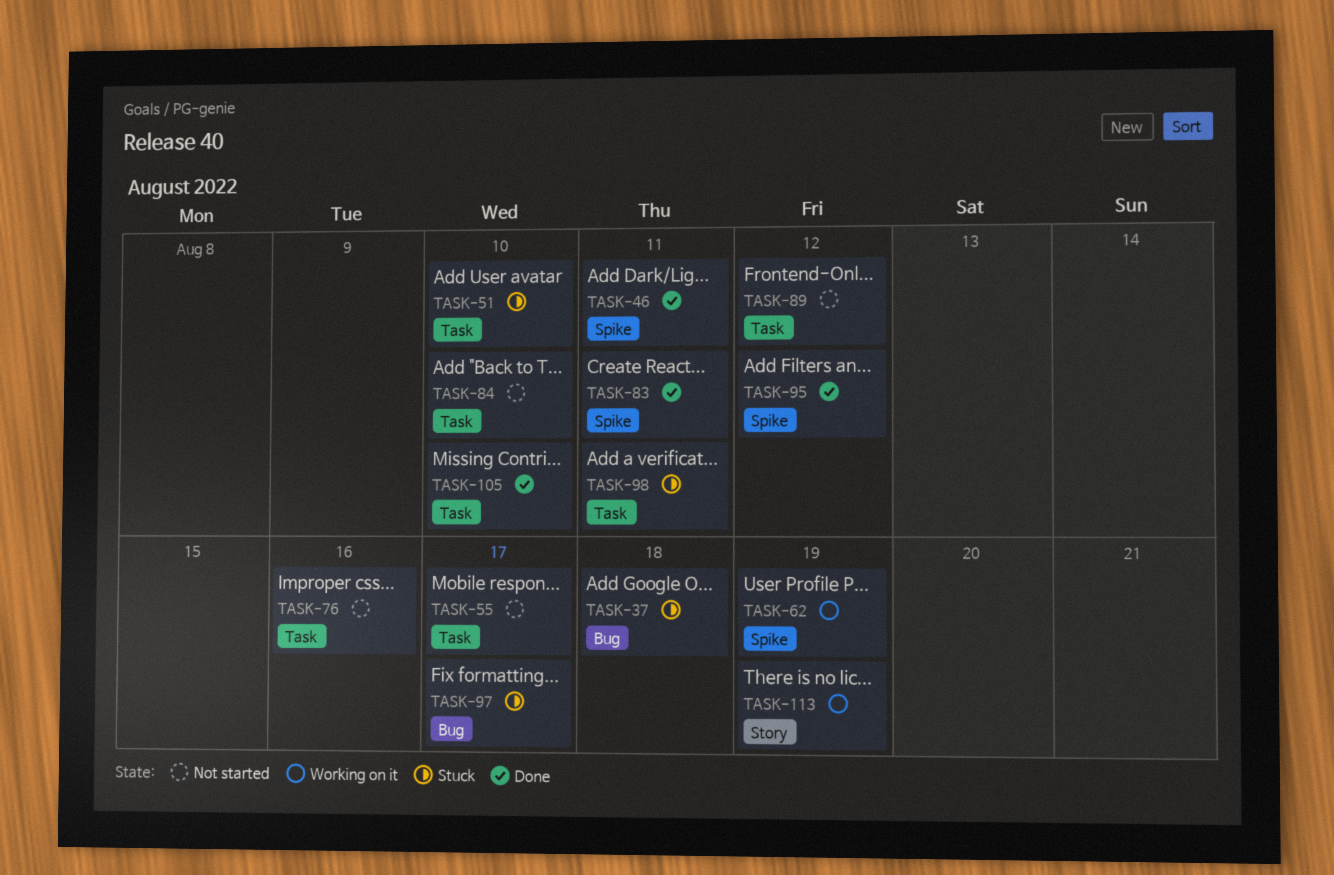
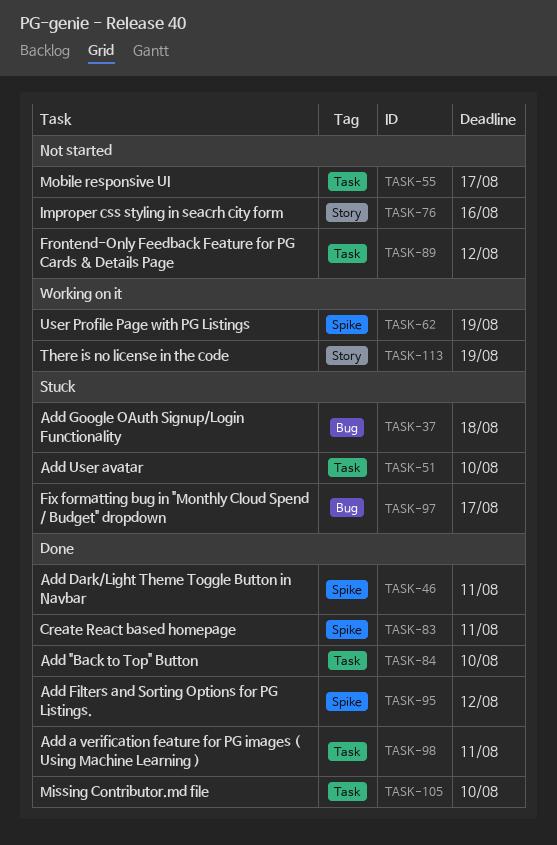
TASK-76, label: Task -> Story
TASK-84, status: Not started -> Done
TASK-98, status: Stuck -> Done

